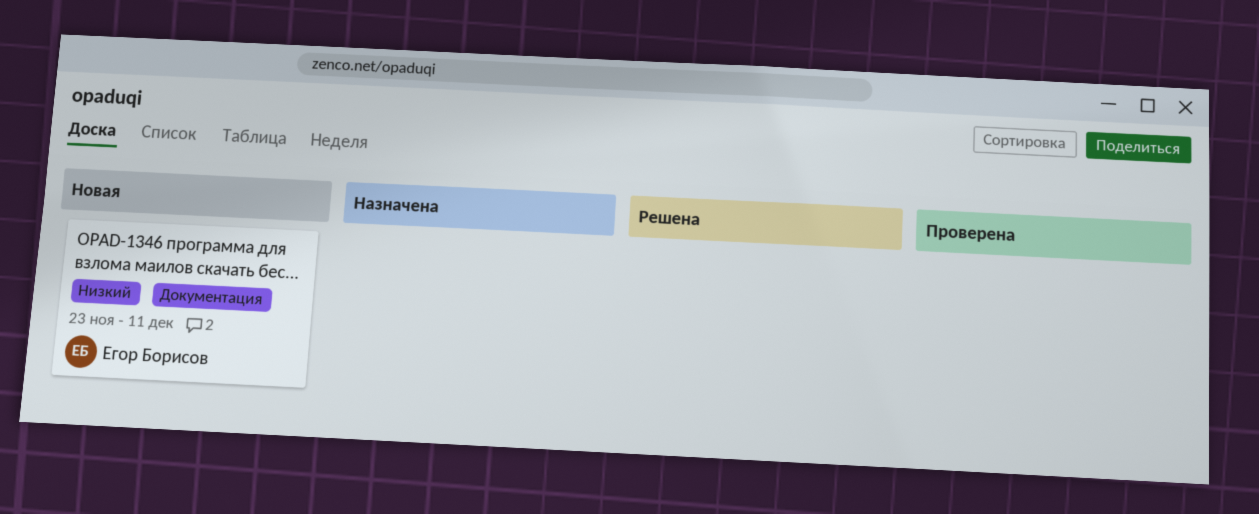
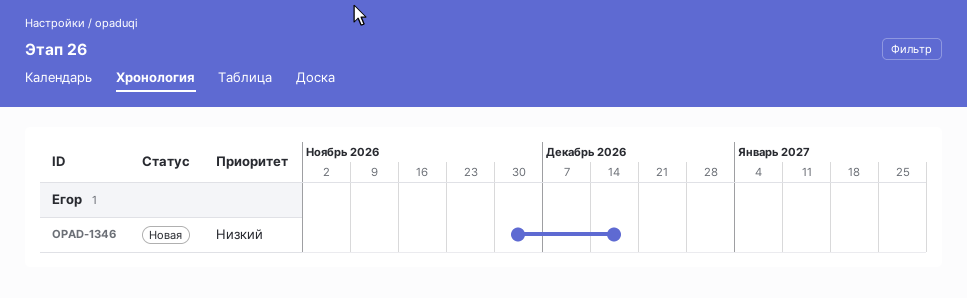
OPAD-1346, start: Nov 23 -> Nov 30
OPAD-1346, due: Dec 11 -> Dec 18

